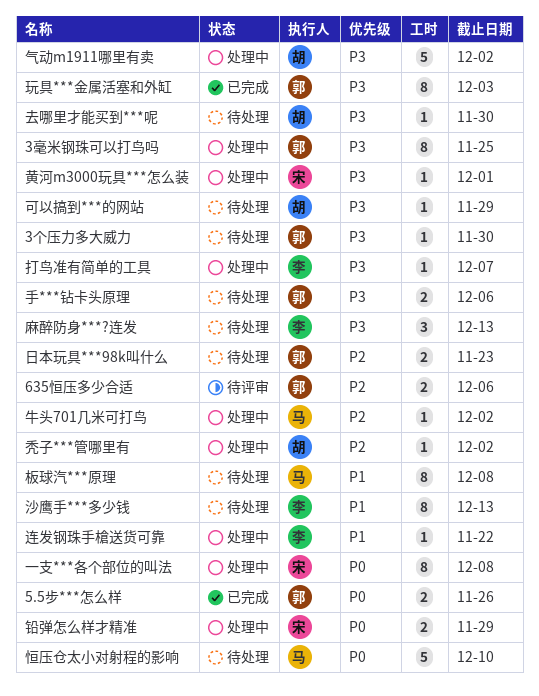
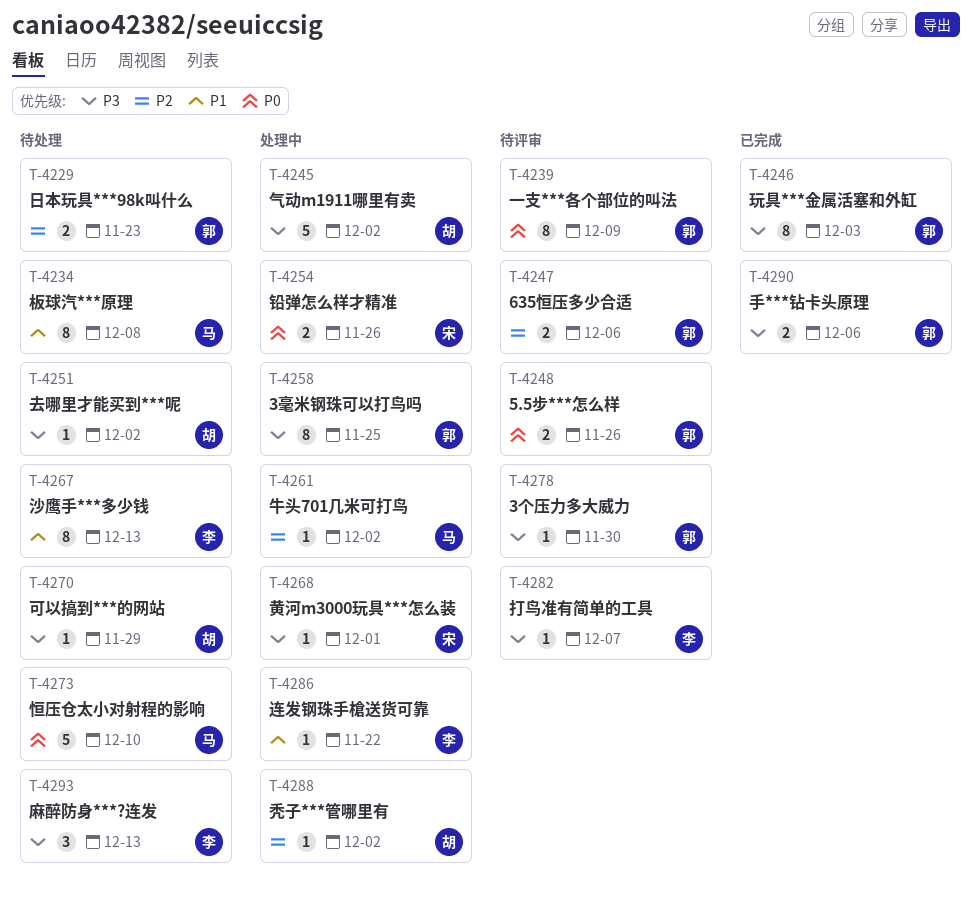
3个压力多大威力, status: 待处理 -> 待评审
5.5步***怎么样, status: 已完成 -> 待评审
一支***各个部位的叫法, status: 处理中 -> 待评审
一支***各个部位的叫法, owner: 宋 -> 郭
一支***各个部位的叫法, due: Dec 8 -> Dec 9
去哪里才能买到***呢, due: Nov 30 -> Dec 2
手***钻卡头原理, status: 待处理 -> 已完成
打鸟准有简单的工具, status: 处理中 -> 待评审
铅弹怎么样才精准, due: Nov 29 -> Nov 26

